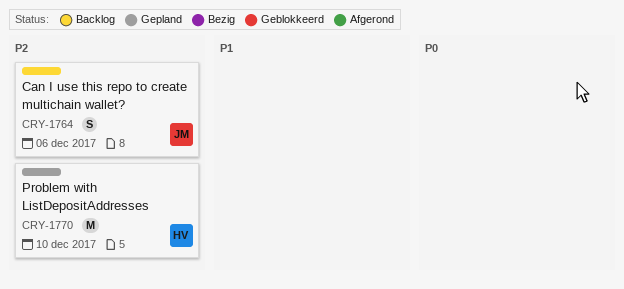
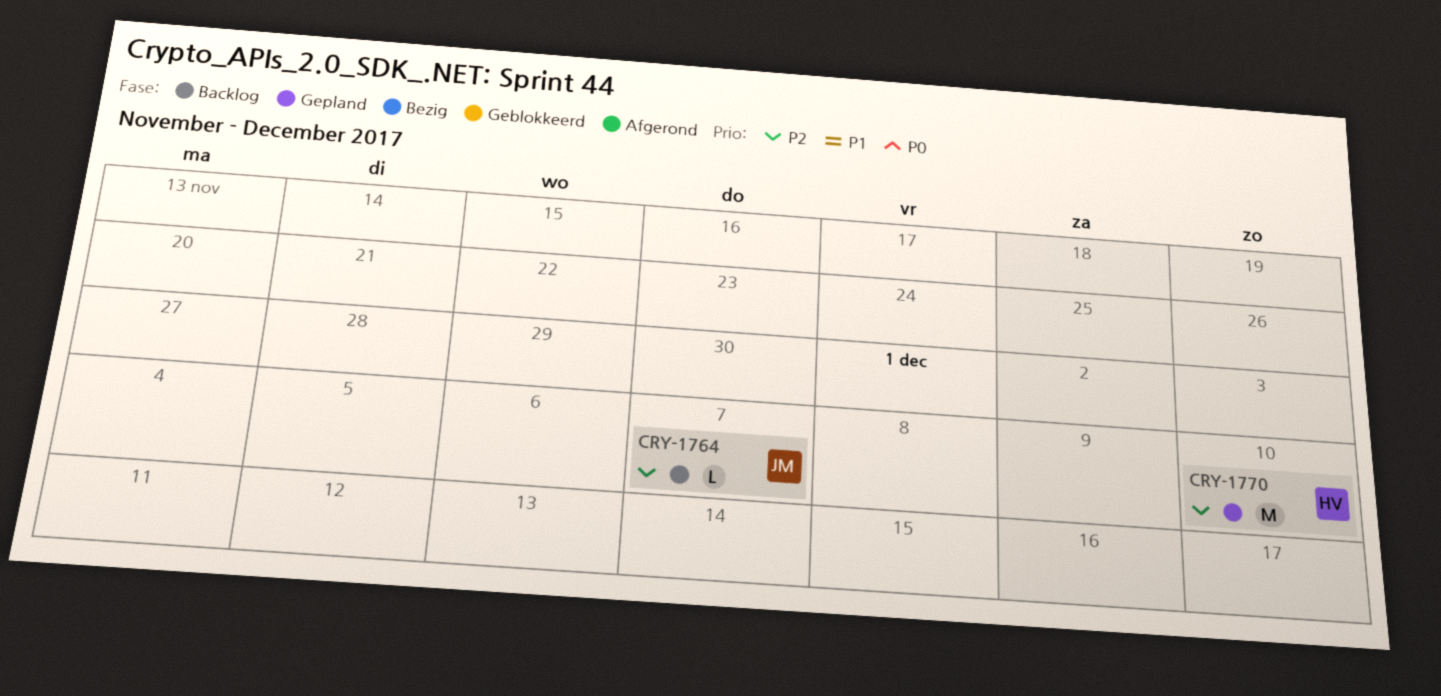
CRY-1764, estimate: S -> L
CRY-1764, due: Dec 6 -> Dec 7

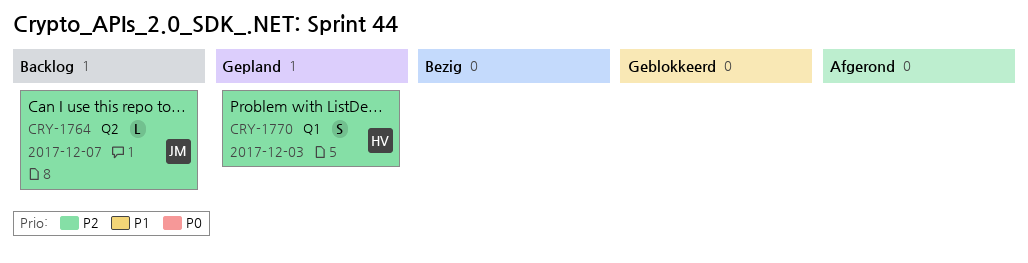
CRY-1770, estimate: M -> S
CRY-1770, due: Dec 10 -> Dec 3

